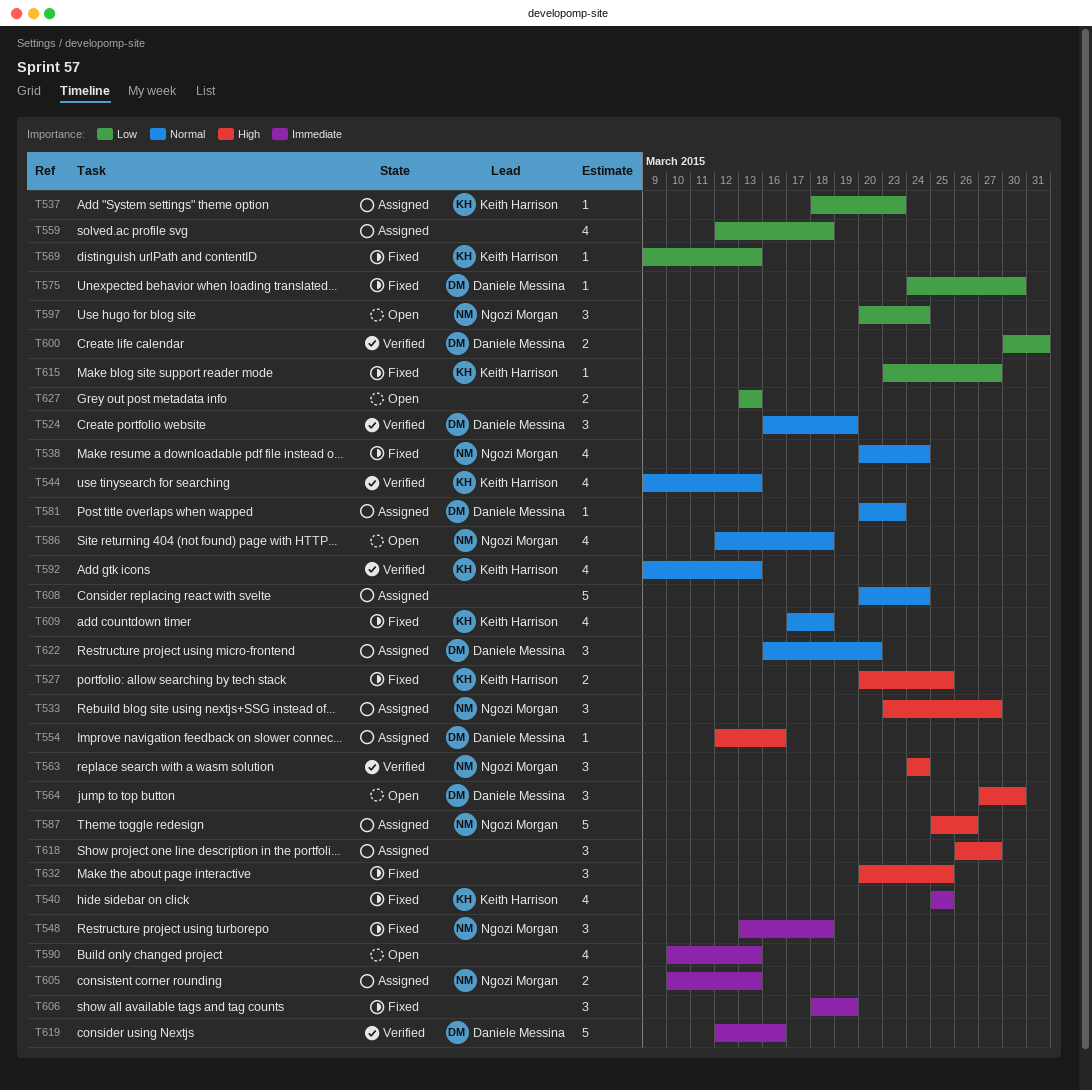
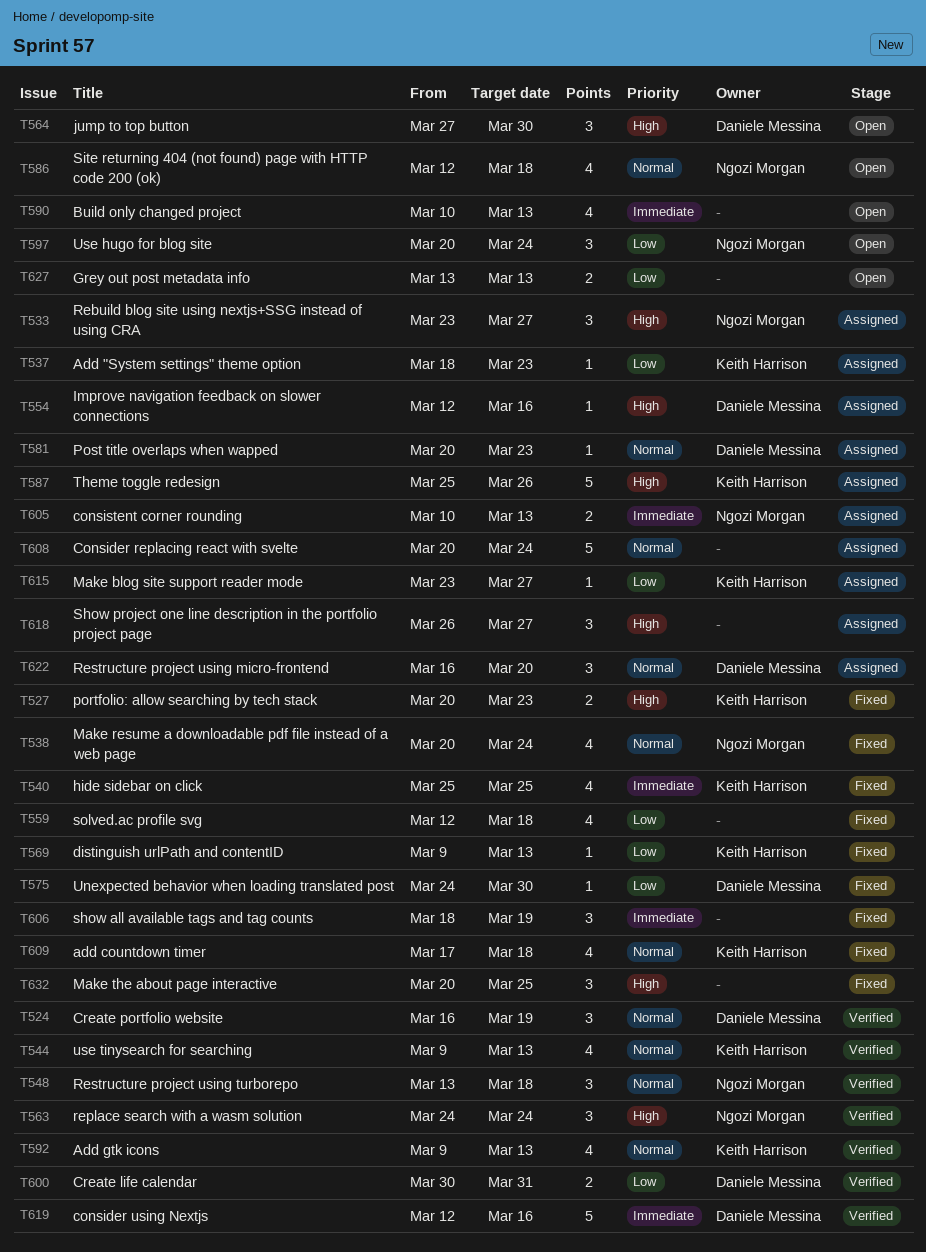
T527, due: Mar 25 -> Mar 23
T548, status: Fixed -> Verified
T548, priority: Immediate -> Normal
T559, status: Assigned -> Fixed
T587, owner: Ngozi Morgan -> Keith Harrison
T615, status: Fixed -> Assigned

